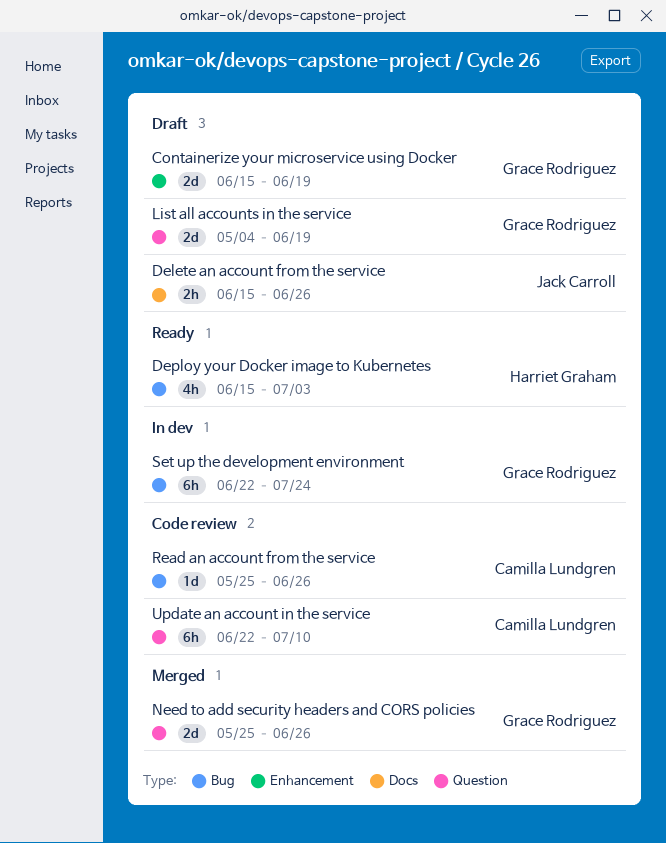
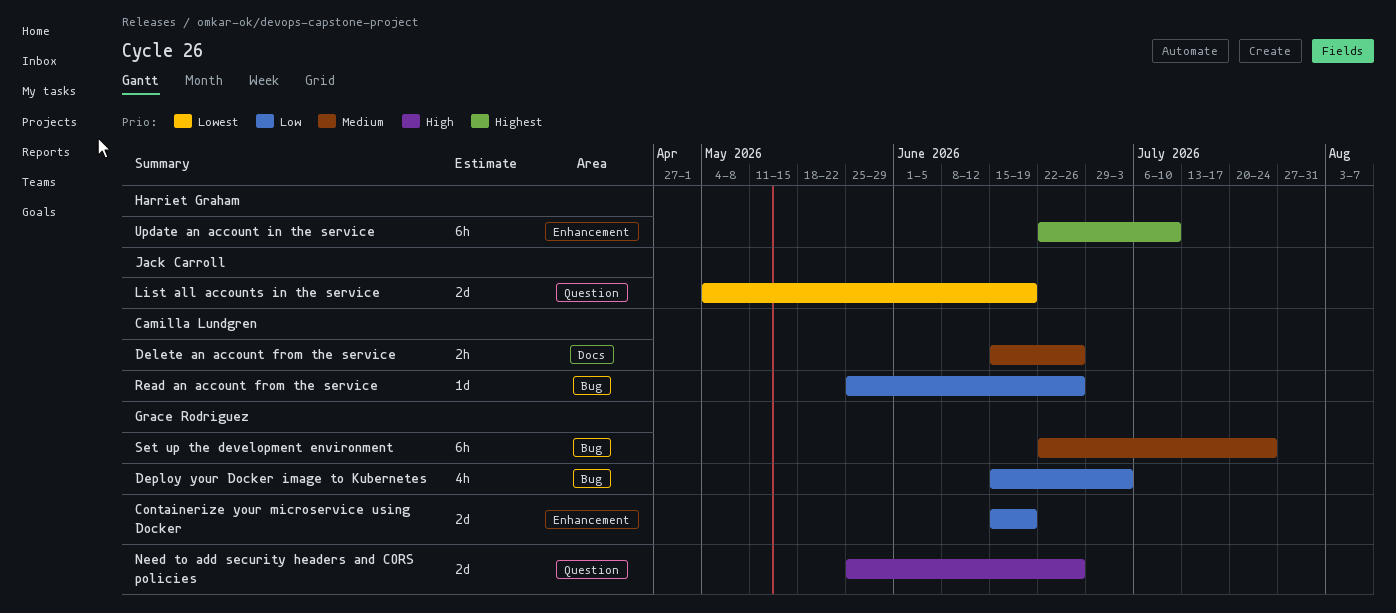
Delete an account from the service, owner: Jack Carroll -> Camilla Lundgren
Deploy your Docker image to Kubernetes, owner: Harriet Graham -> Grace Rodriguez
List all accounts in the service, owner: Grace Rodriguez -> Jack Carroll
Update an account in the service, owner: Camilla Lundgren -> Harriet Graham
Update an account in the service, label: Question -> Enhancement

